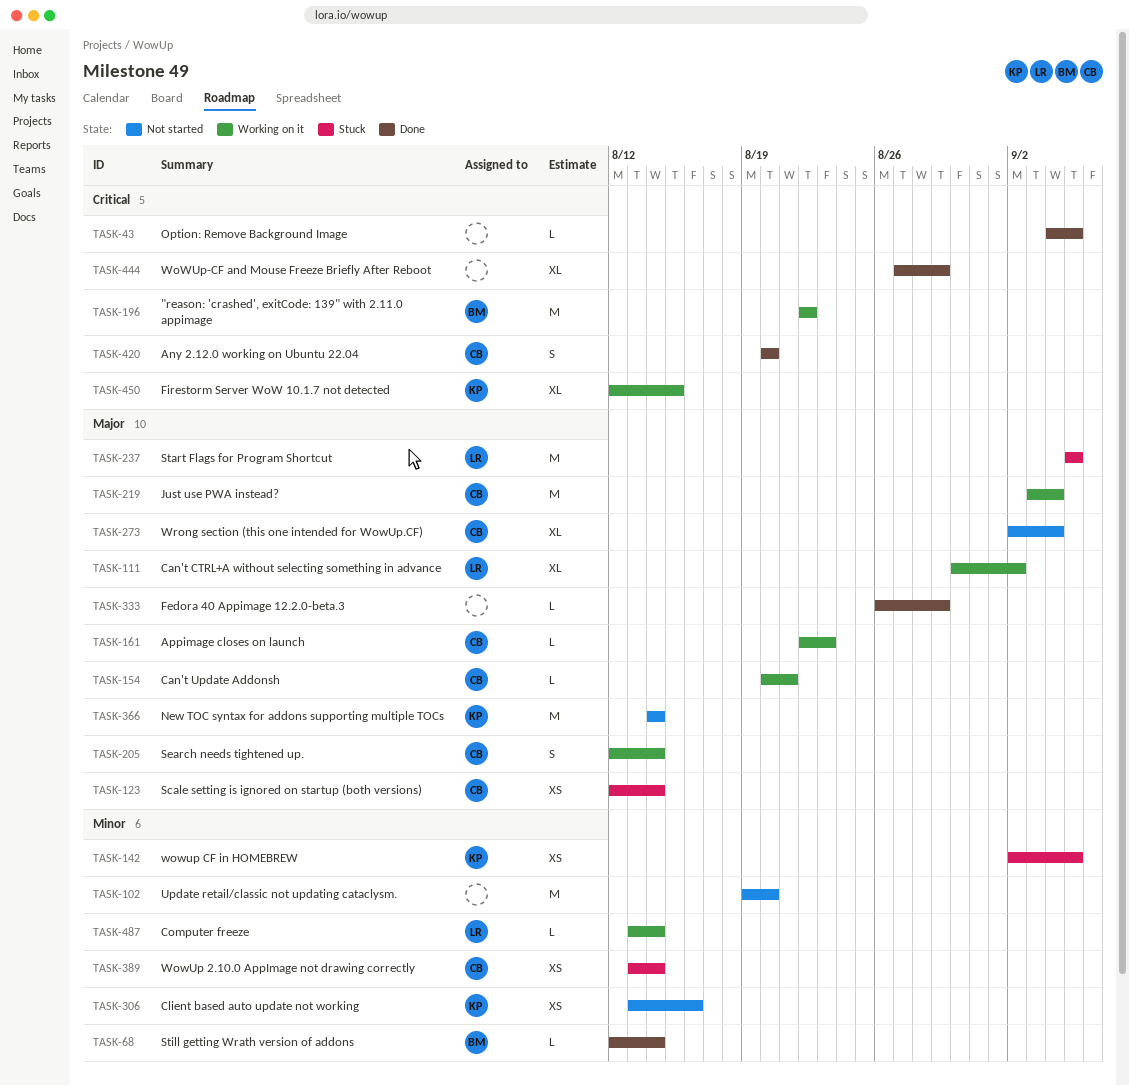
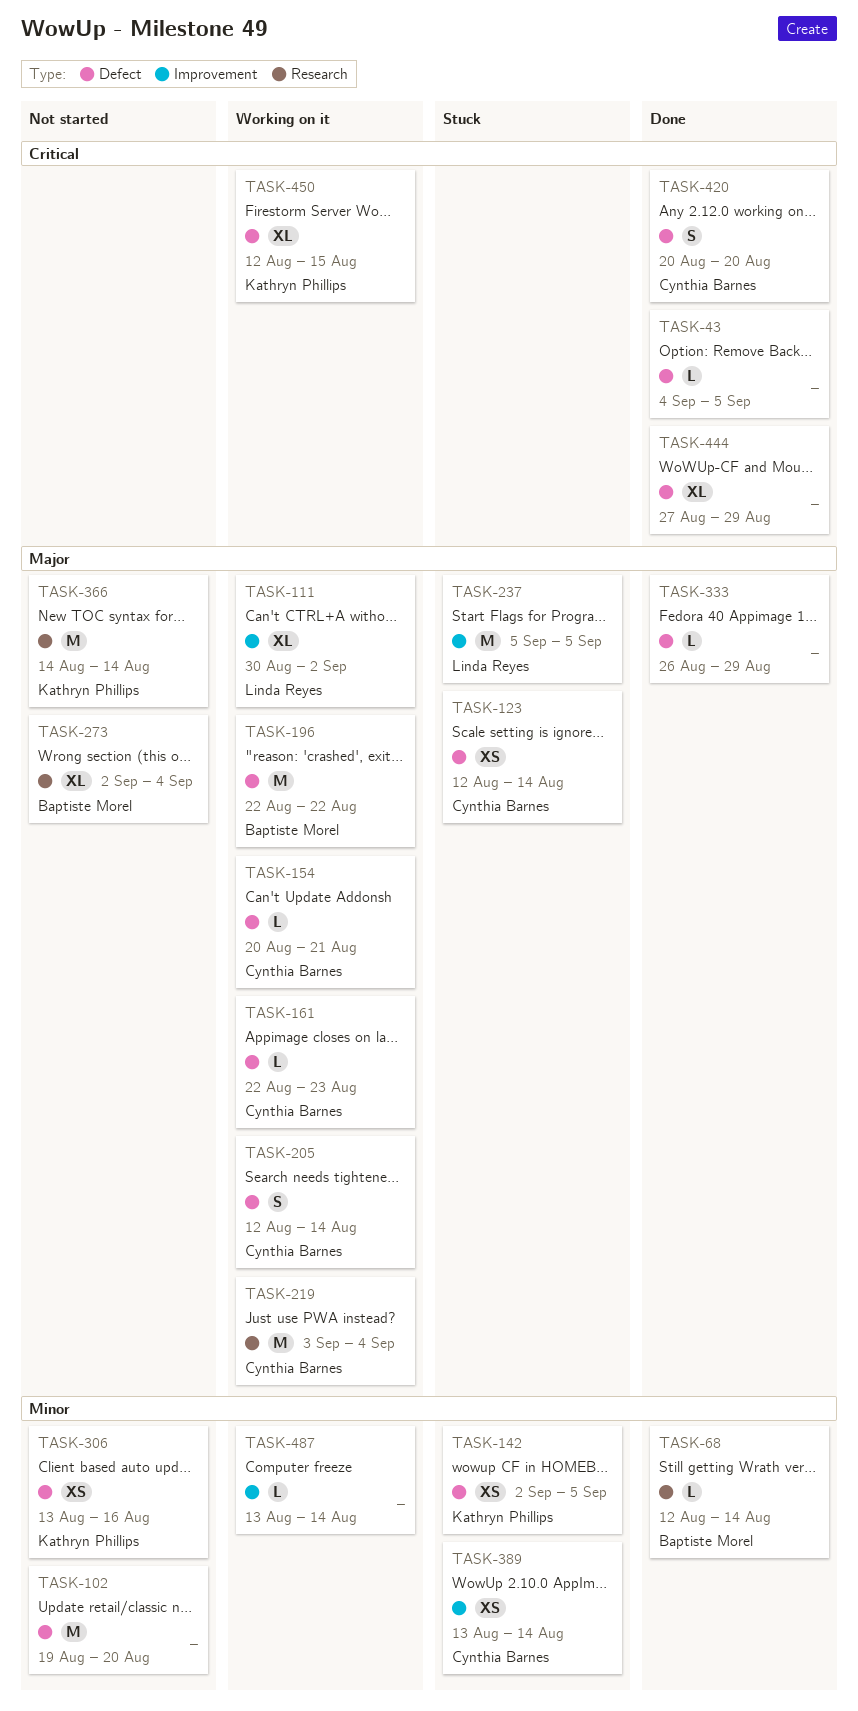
TASK-196, priority: Critical -> Major
TASK-273, owner: Cynthia Barnes -> Baptiste Morel
TASK-487, owner: Linda Reyes -> none

